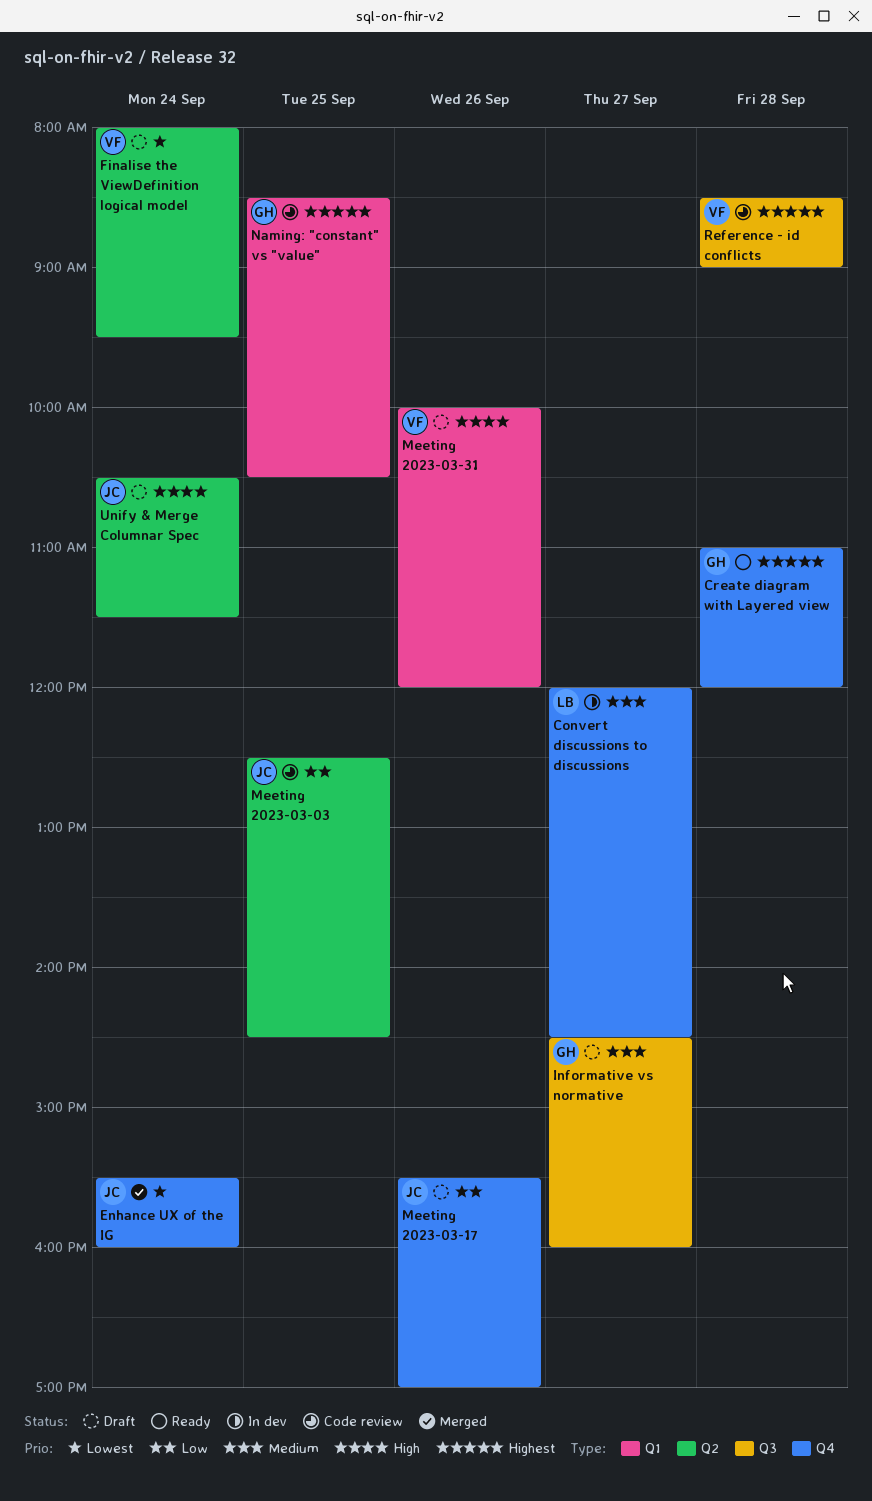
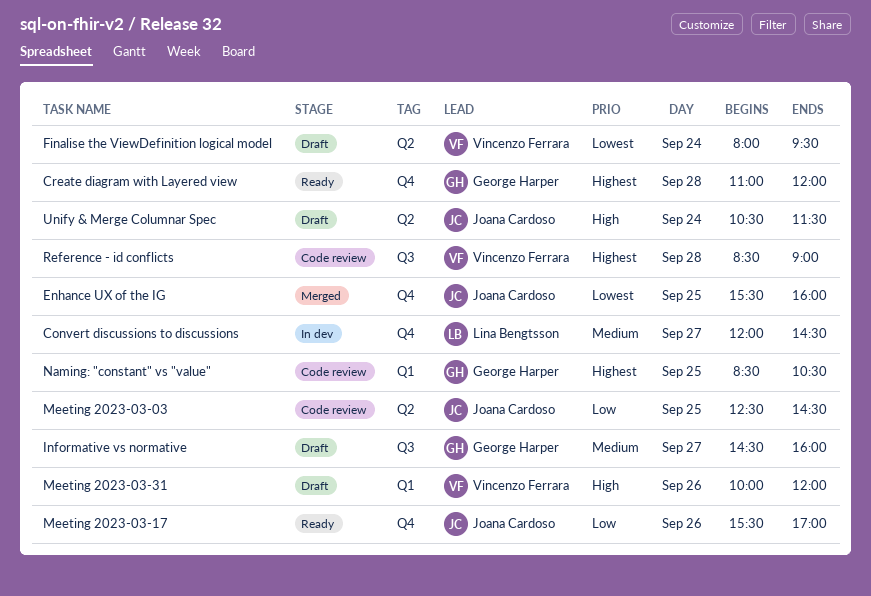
Enhance UX of the IG, day: Sep 24 -> Sep 25
Meeting 2023-03-17, status: Draft -> Ready

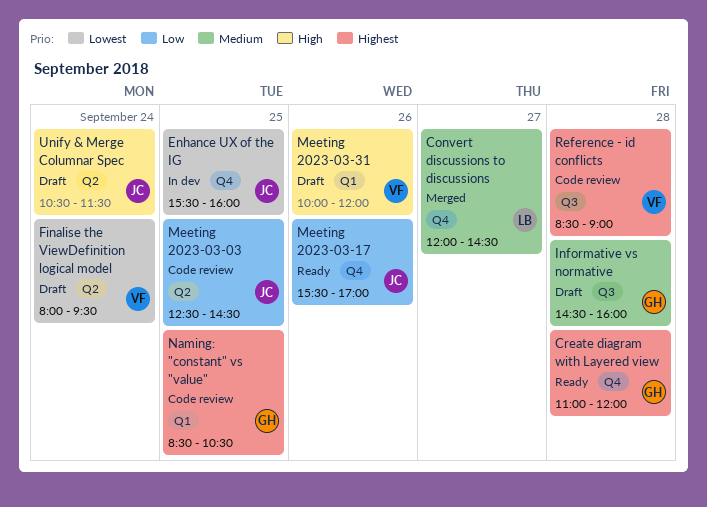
Convert discussions to discussions, status: In dev -> Merged
Enhance UX of the IG, status: Merged -> In dev
Informative vs normative, day: Sep 27 -> Sep 28

